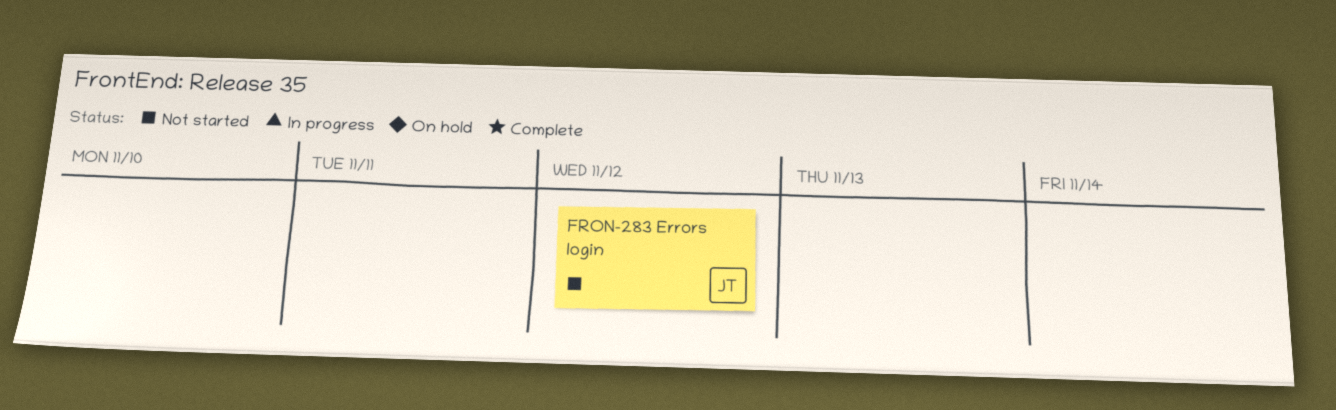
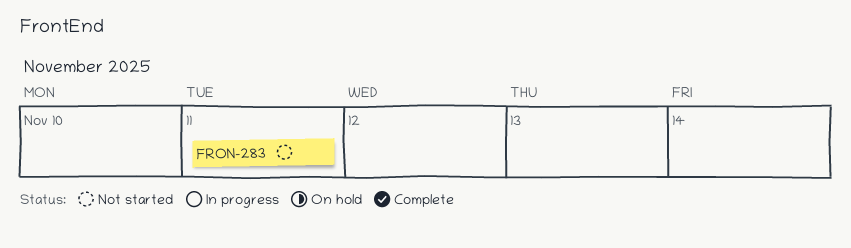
FRON-283, due: Nov 12 -> Nov 11

